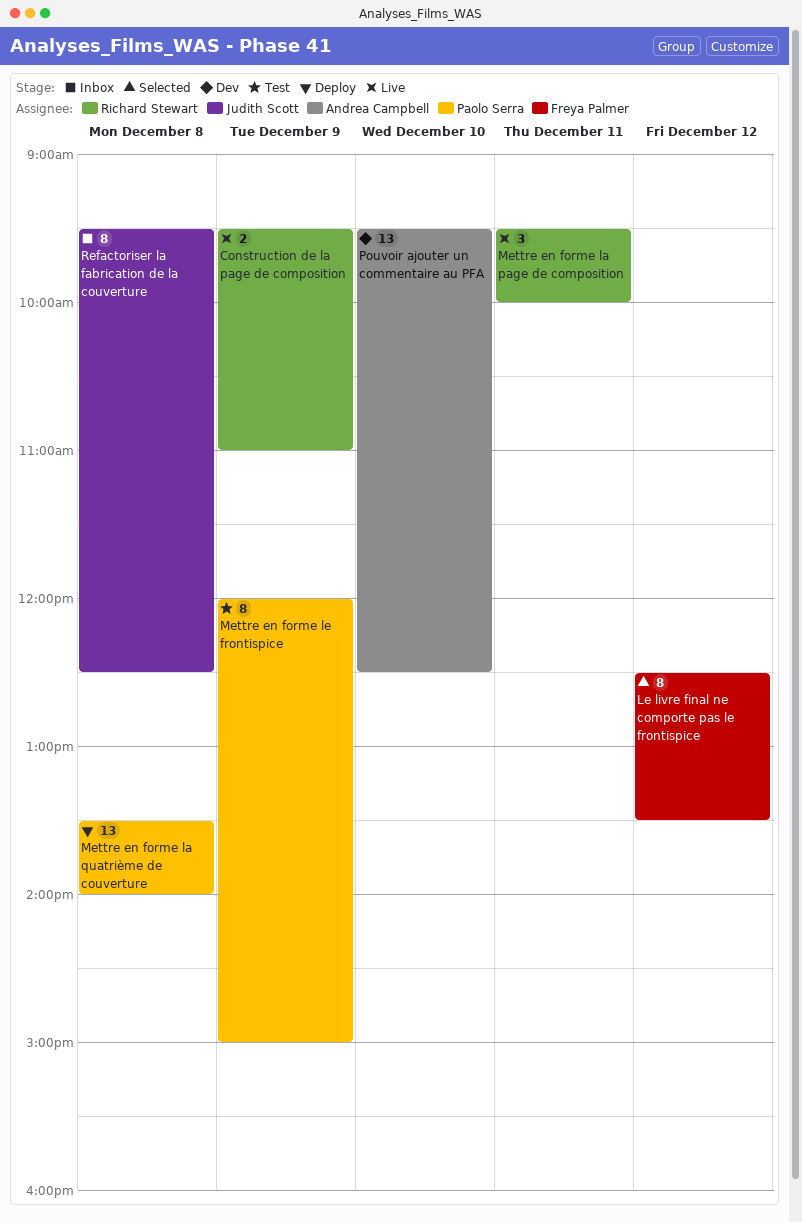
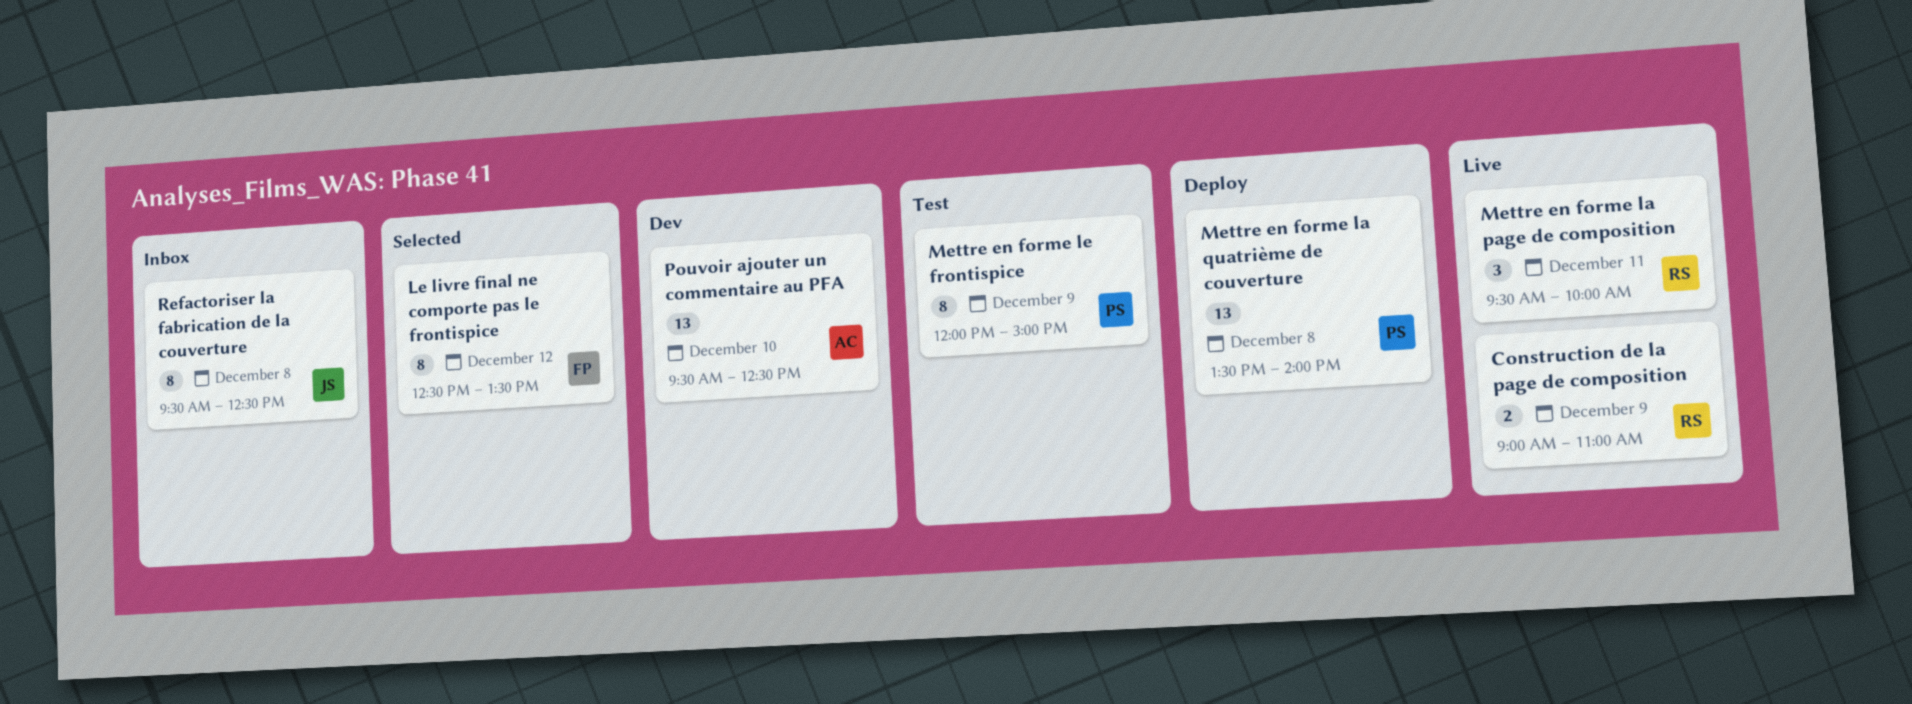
Construction de la page de composition, begins: 09:30 -> 09:00

